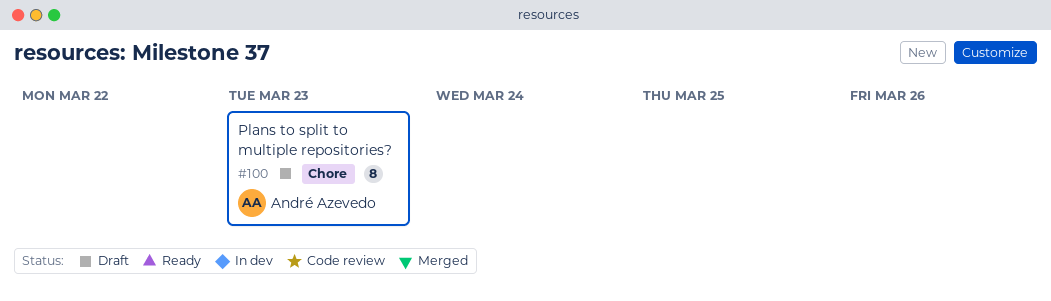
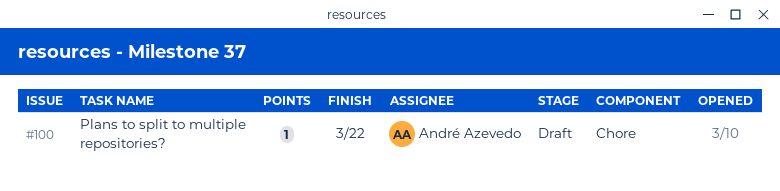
#100, estimate: 8 -> 1
#100, due: Mar 23 -> Mar 22

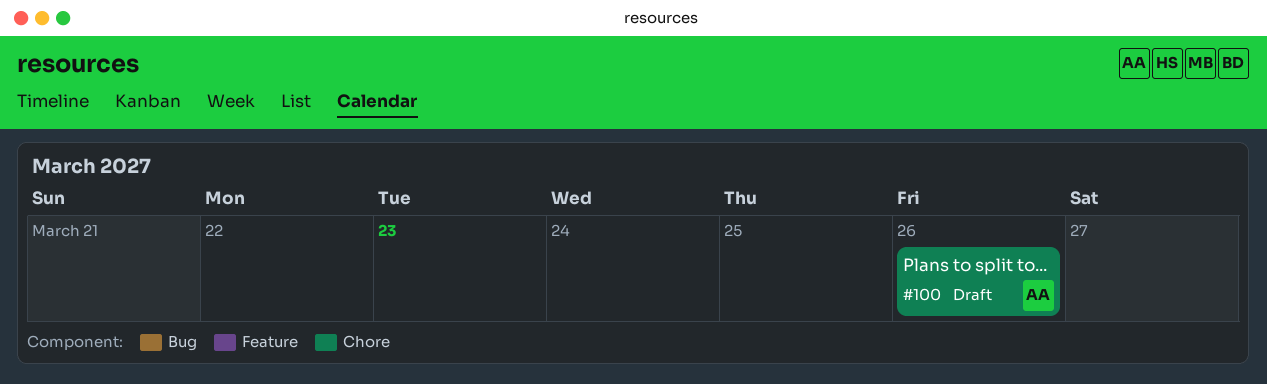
#100, due: Mar 22 -> Mar 26

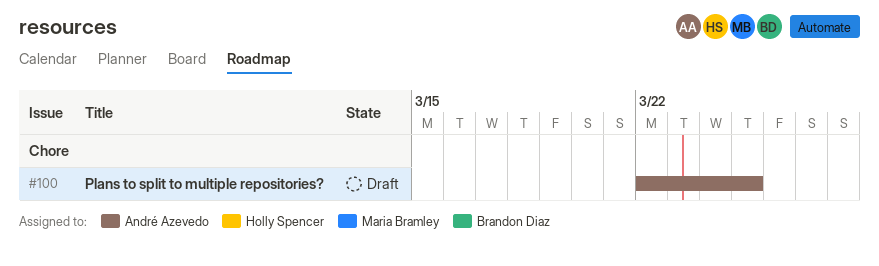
#100, due: Mar 26 -> Mar 25

